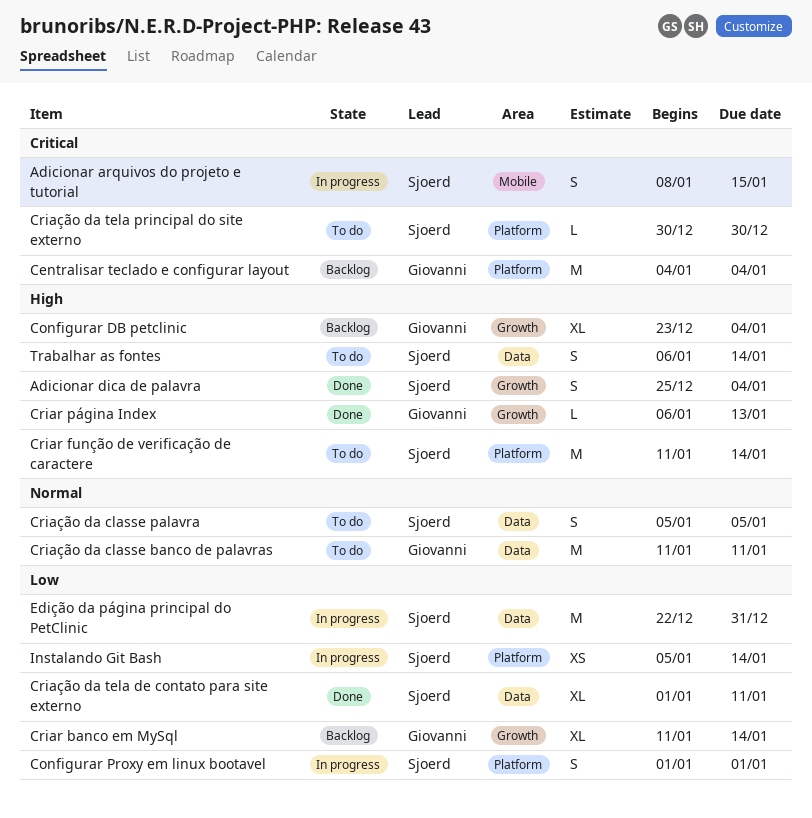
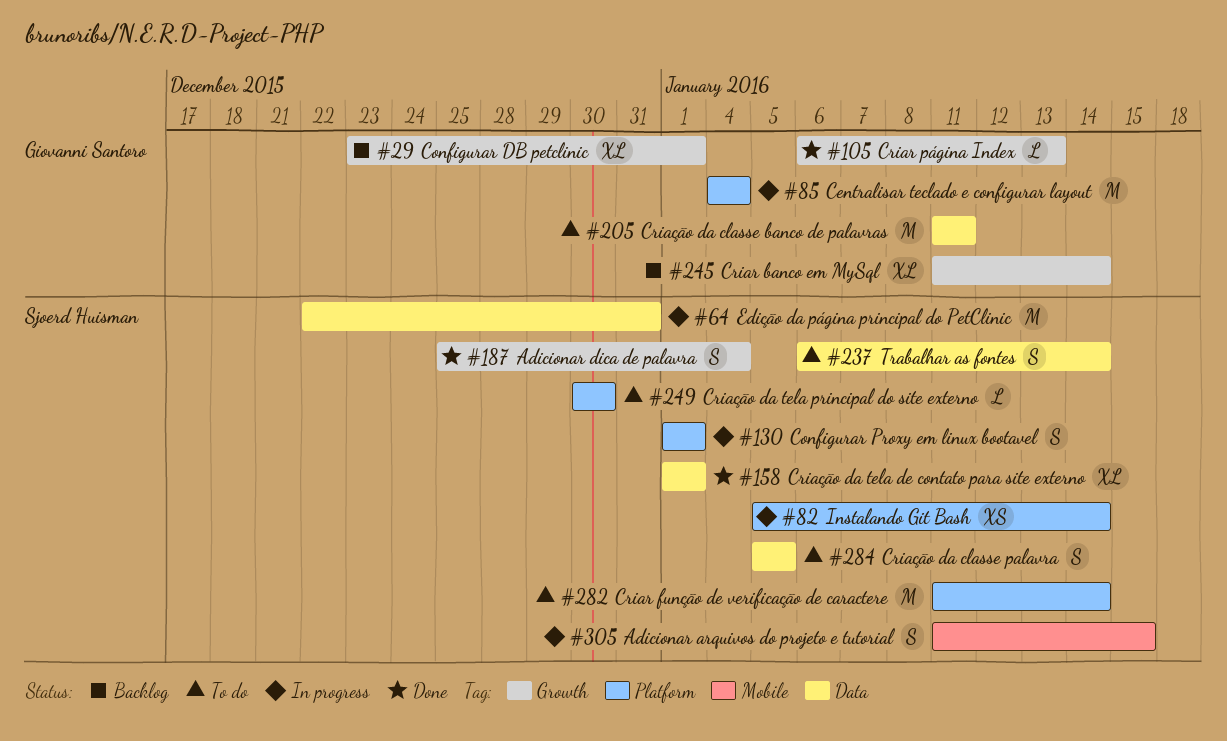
Adicionar arquivos do projeto e tutorial, start: Jan 8 -> Jan 11
Centralisar teclado e configurar layout, status: Backlog -> In progress
Configurar DB petclinic, due: Jan 4 -> Jan 1
Criação da tela de contato para site externo, due: Jan 11 -> Jan 1

